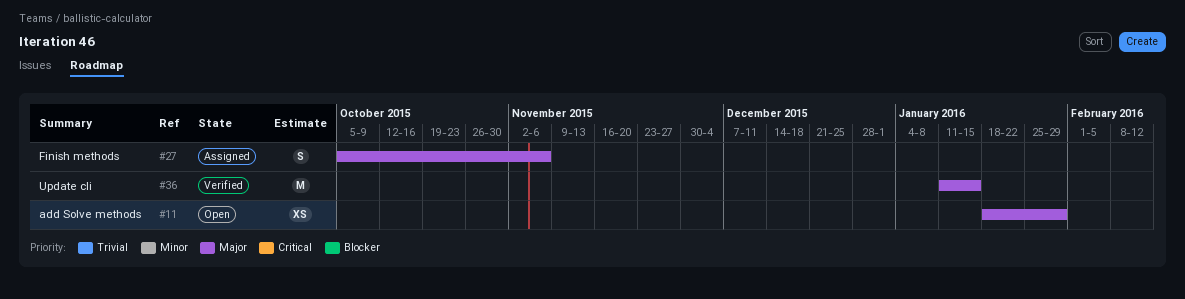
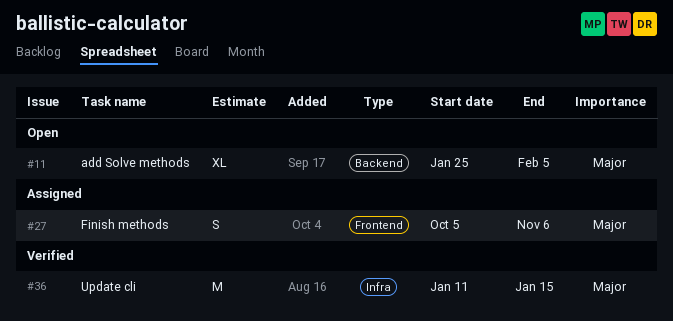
#11, estimate: XS -> XL
#11, start: Jan 18 -> Jan 25
#11, due: Jan 29 -> Feb 5

